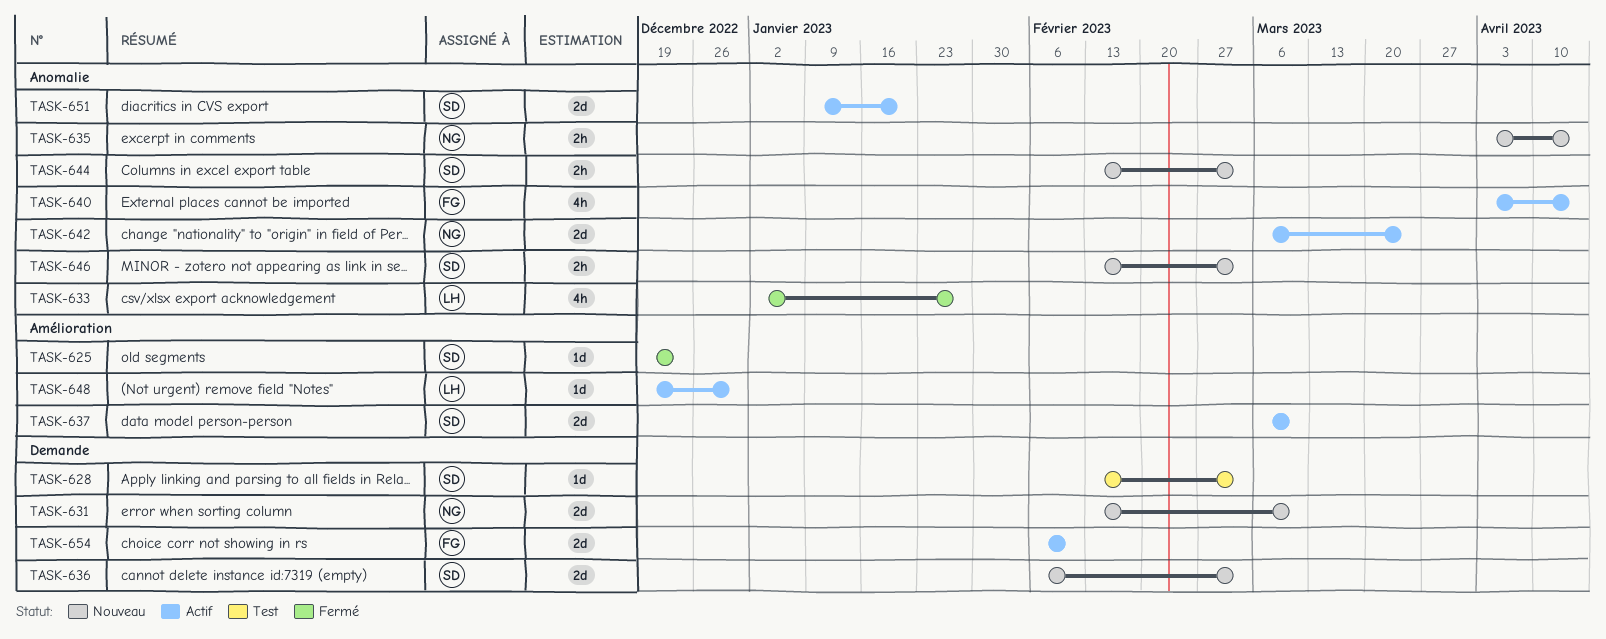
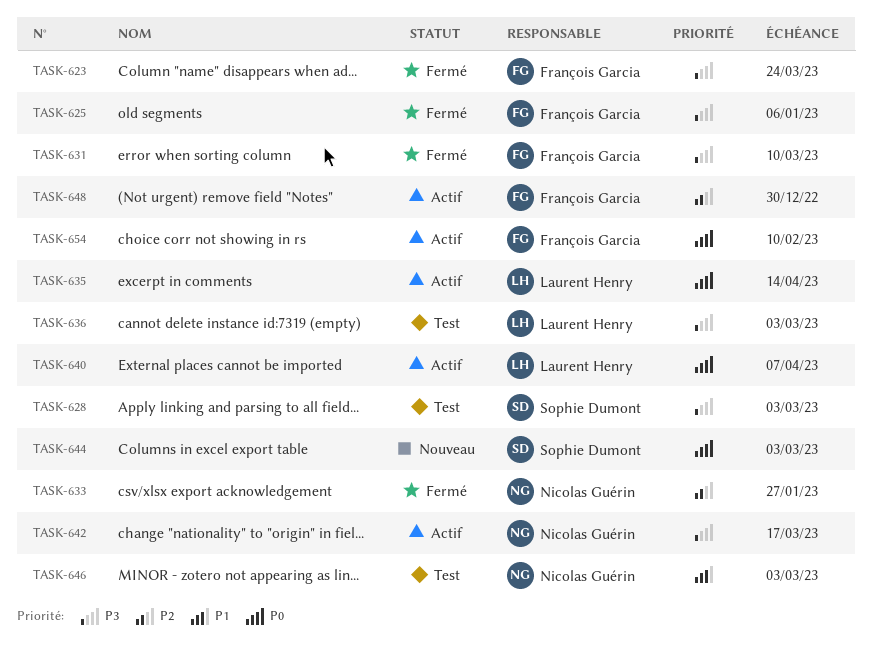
TASK-623: none -> present
TASK-625, owner: Sophie Dumont -> François Garcia
TASK-625, due: Dec 23 -> Jan 6
TASK-631, status: Nouveau -> Fermé
TASK-631, owner: Nicolas Guérin -> François Garcia
TASK-633, owner: Laurent Henry -> Nicolas Guérin
TASK-635, status: Nouveau -> Actif
TASK-635, owner: Nicolas Guérin -> Laurent Henry
TASK-636, status: Nouveau -> Test
TASK-636, owner: Sophie Dumont -> Laurent Henry
TASK-637: present -> none
TASK-640, owner: François Garcia -> Laurent Henry
TASK-640, due: Apr 14 -> Apr 7
TASK-642, due: Mar 24 -> Mar 17
TASK-646, status: Nouveau -> Test
TASK-646, owner: Sophie Dumont -> Nicolas Guérin
TASK-648, owner: Laurent Henry -> François Garcia
TASK-651: present -> none

